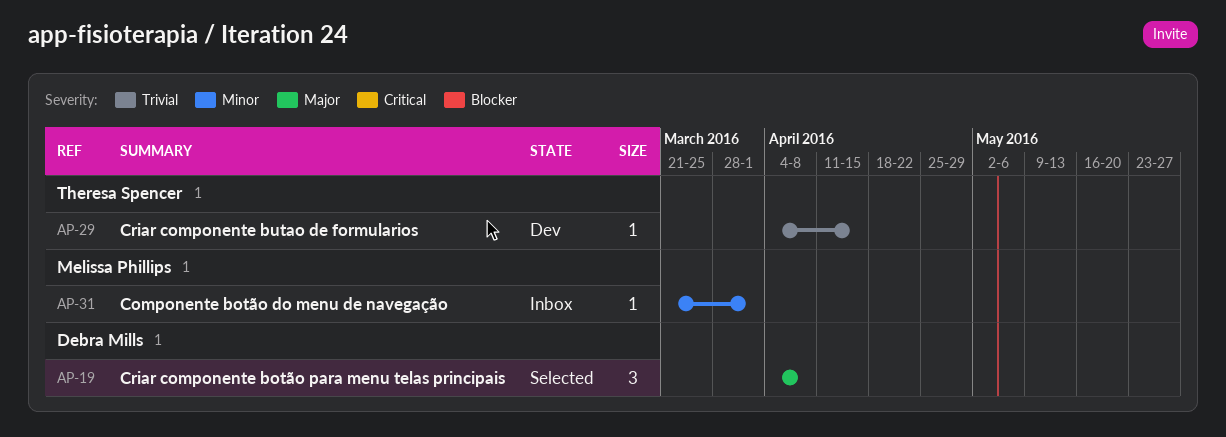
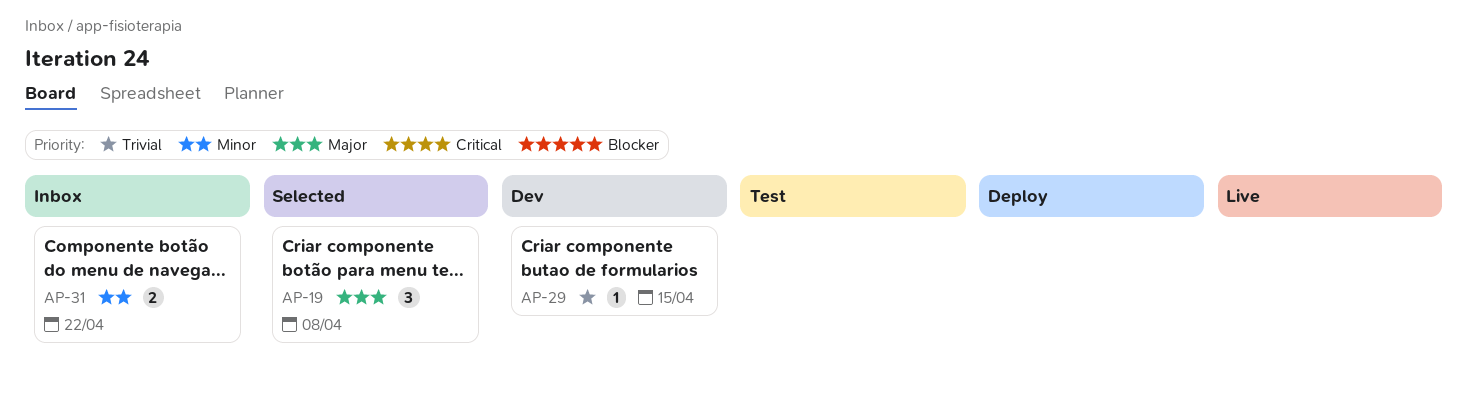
AP-31, estimate: 1 -> 2
AP-31, due: Apr 1 -> Apr 22

